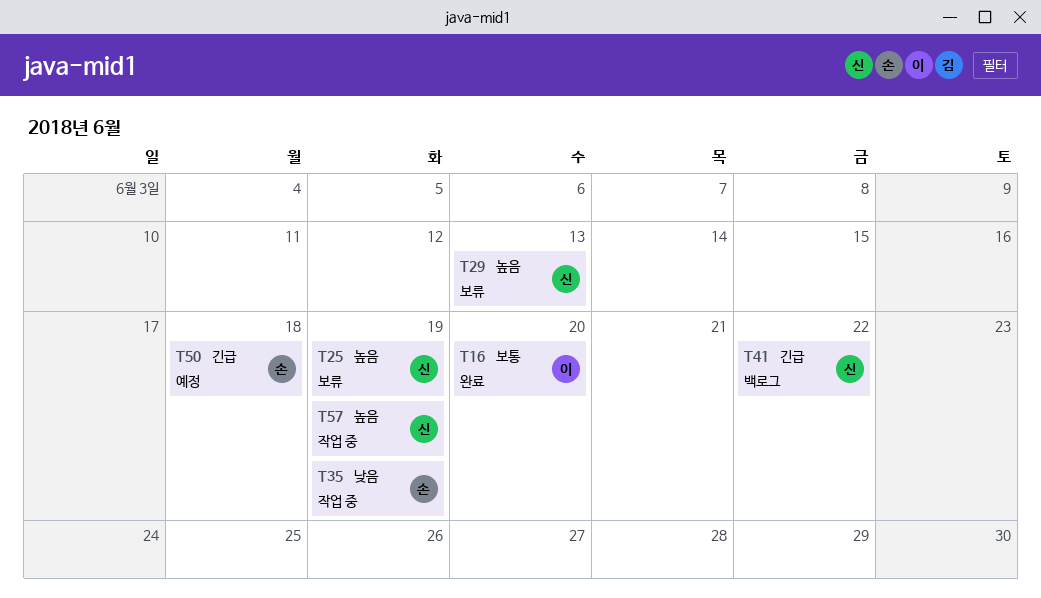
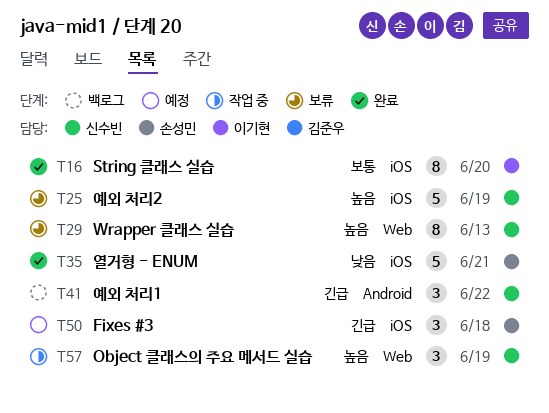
T35, status: 작업 중 -> 완료
T35, due: Jun 19 -> Jun 21

